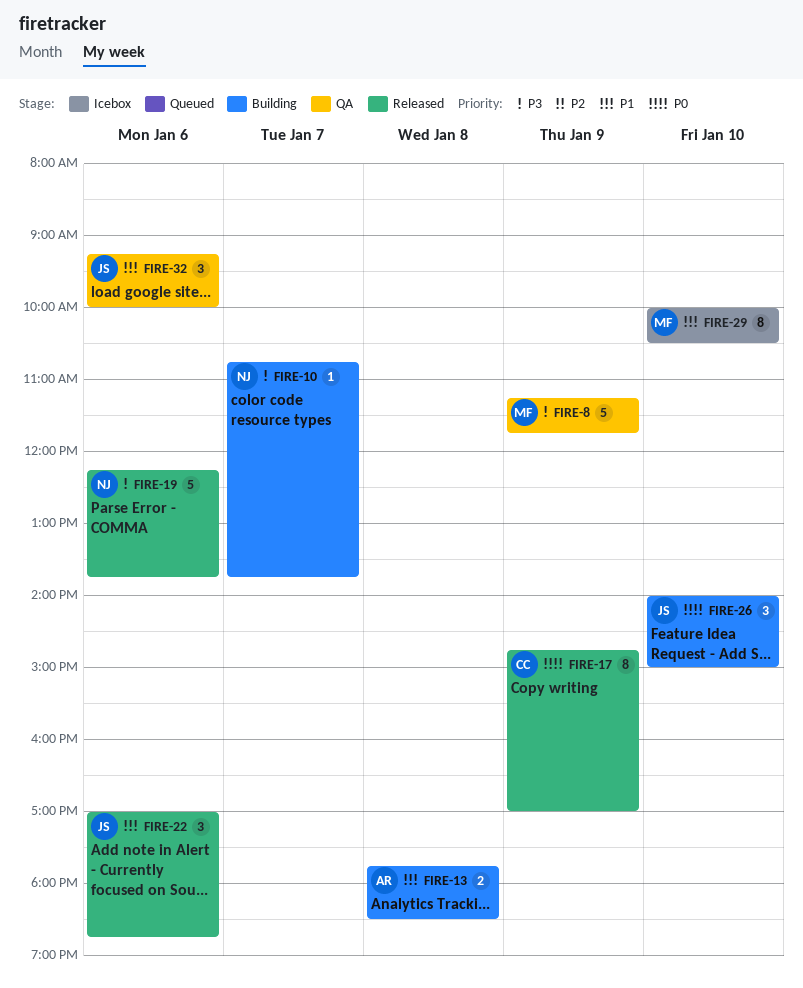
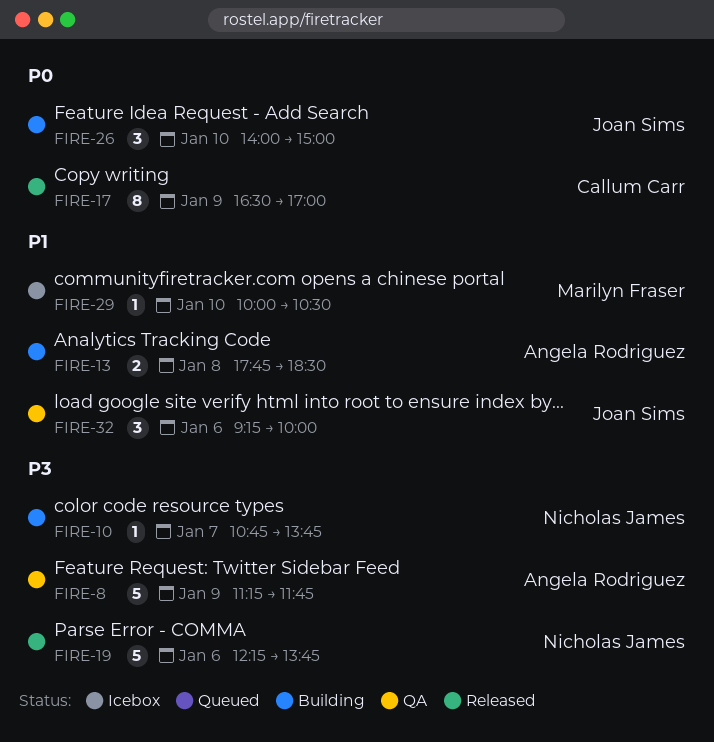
FIRE-8, owner: Marilyn Fraser -> Angela Rodriguez
FIRE-17, begins: 14:45 -> 16:30
FIRE-22: present -> none
FIRE-29, estimate: 8 -> 1

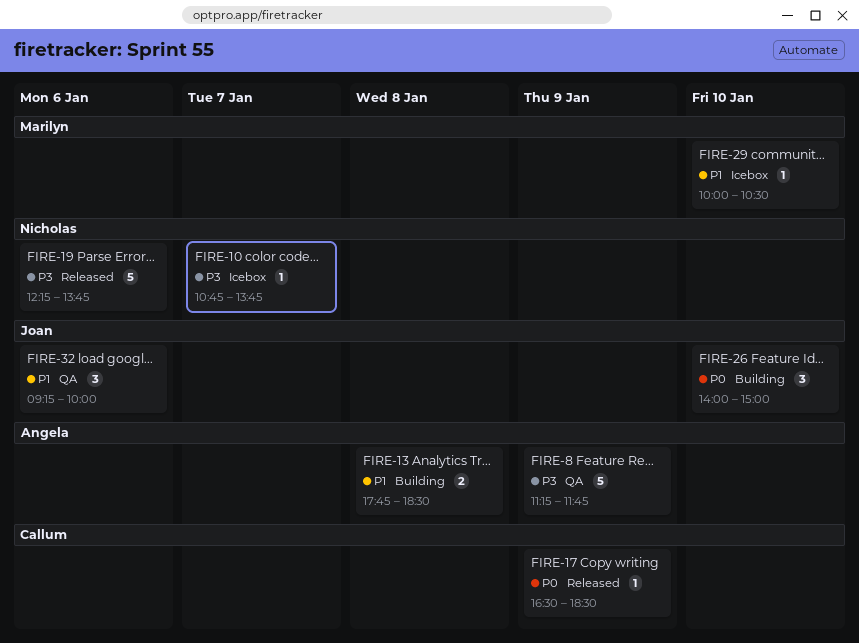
FIRE-10, status: Building -> Icebox
FIRE-17, estimate: 8 -> 1
FIRE-17, ends: 17:00 -> 18:30

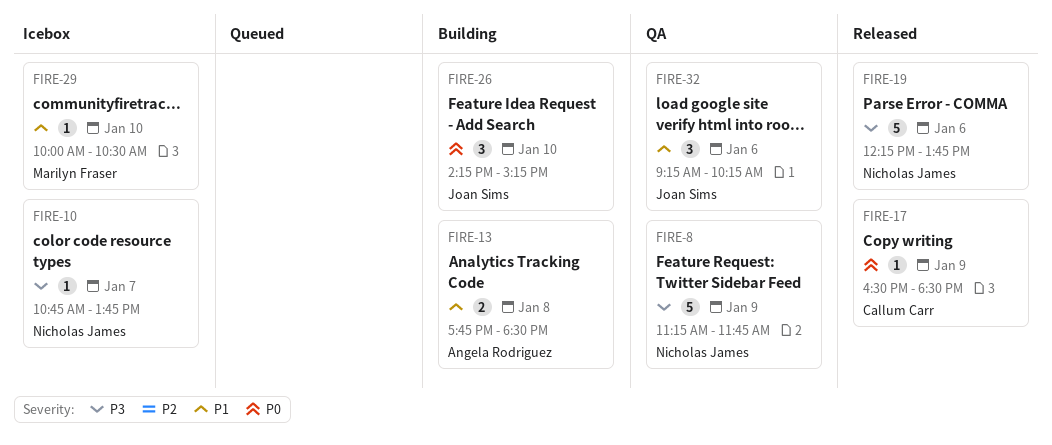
FIRE-8, owner: Angela Rodriguez -> Nicholas James
FIRE-26, begins: 14:00 -> 14:15
FIRE-26, ends: 15:00 -> 15:15
FIRE-32, ends: 10:00 -> 10:15

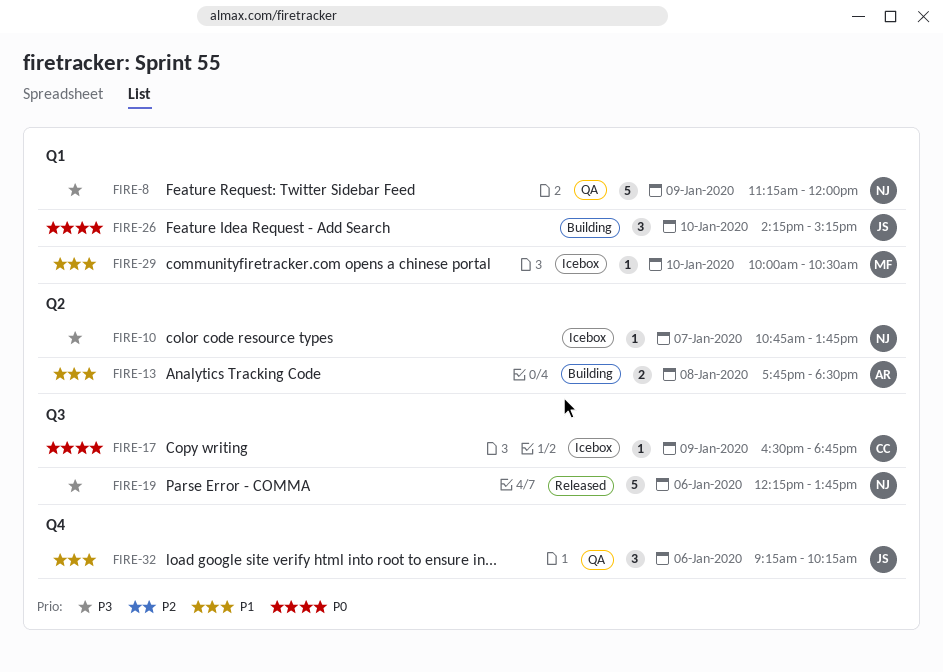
FIRE-8, ends: 11:45 -> 12:00
FIRE-17, status: Released -> Icebox
FIRE-17, ends: 18:30 -> 18:45

